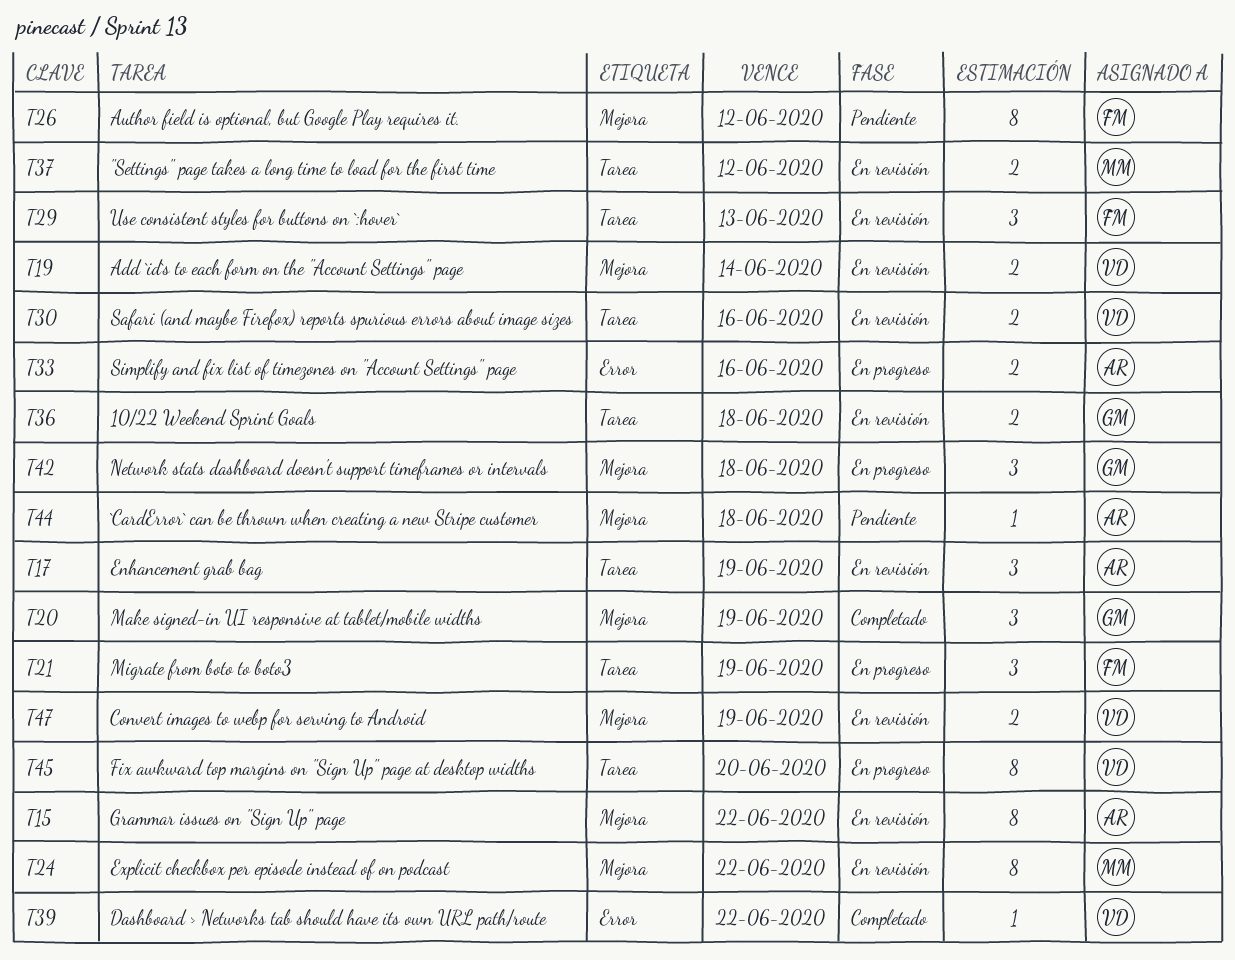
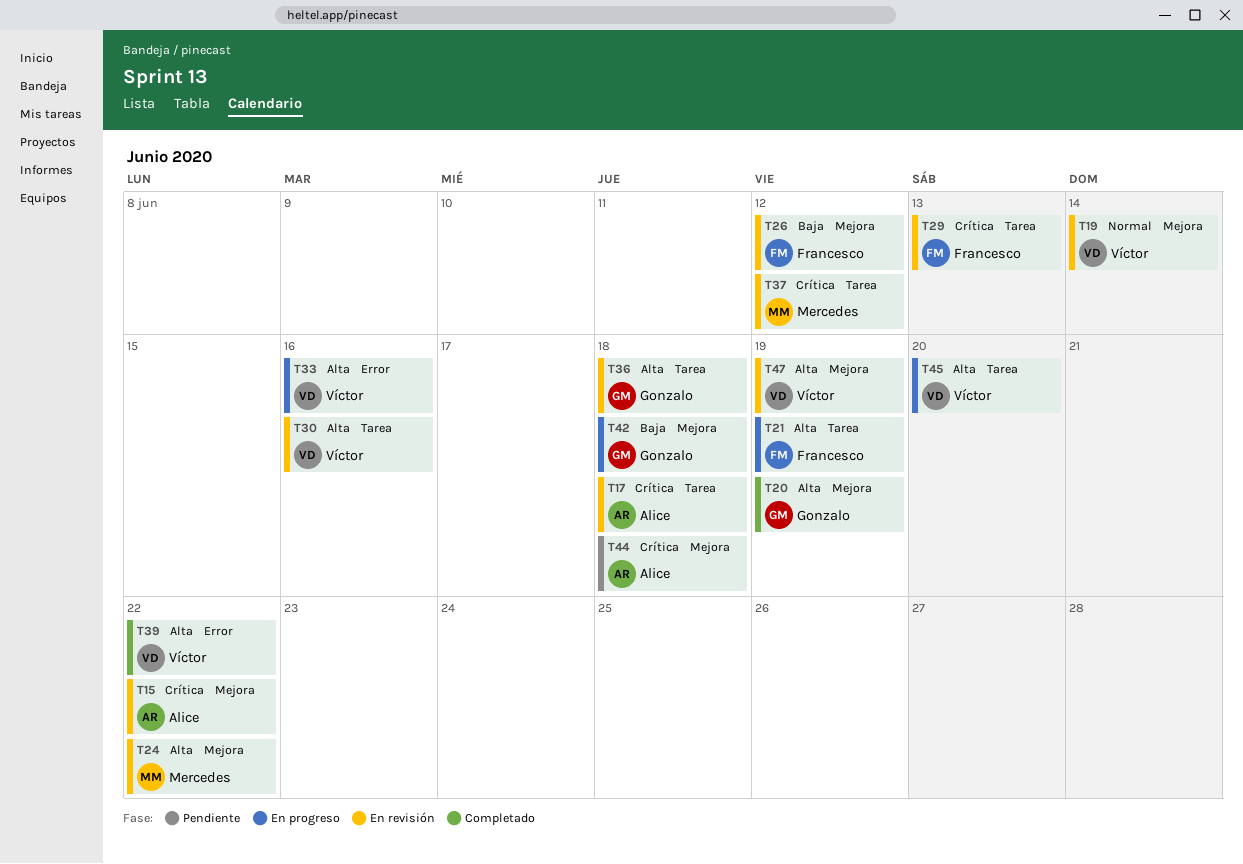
T17, due: Jun 19 -> Jun 18
T26, status: Pendiente -> En revisión
T33, owner: Alice -> Víctor

